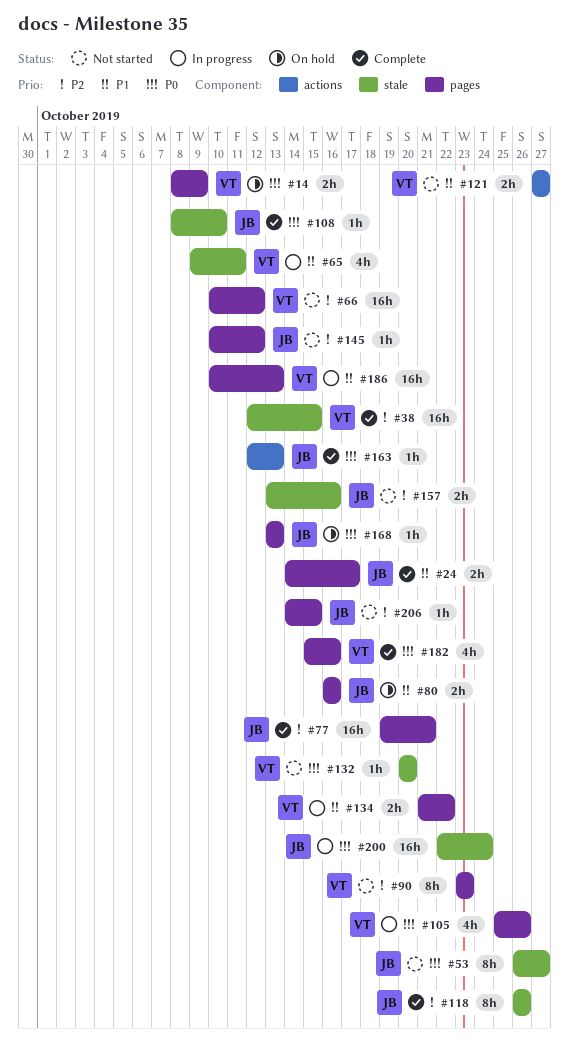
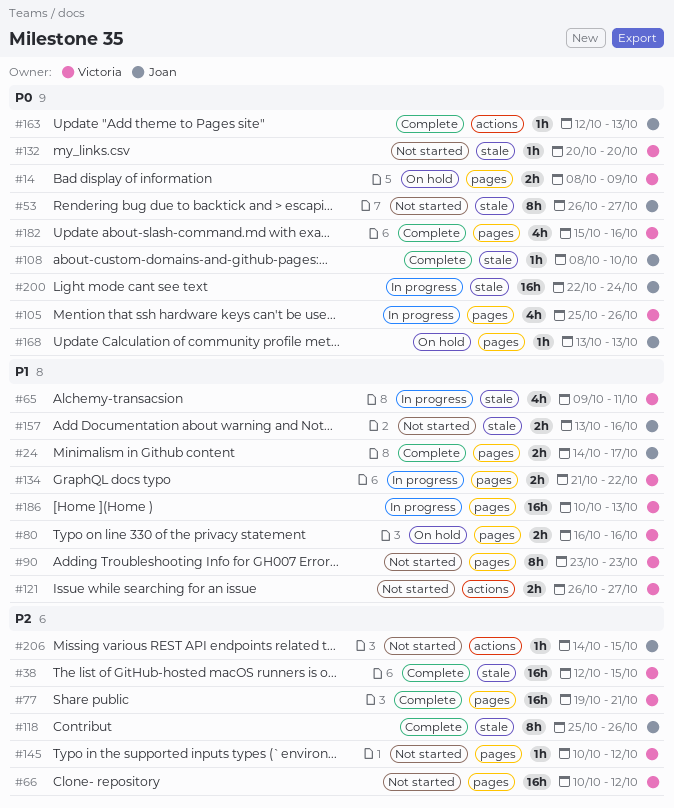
#77, owner: Joan -> Victoria
#80, owner: Joan -> Victoria
#90, priority: P2 -> P1
#118, start: Oct 26 -> Oct 25
#121, start: Oct 27 -> Oct 26
#145, owner: Joan -> Victoria
#157, priority: P2 -> P1
#206, label: pages -> actions

